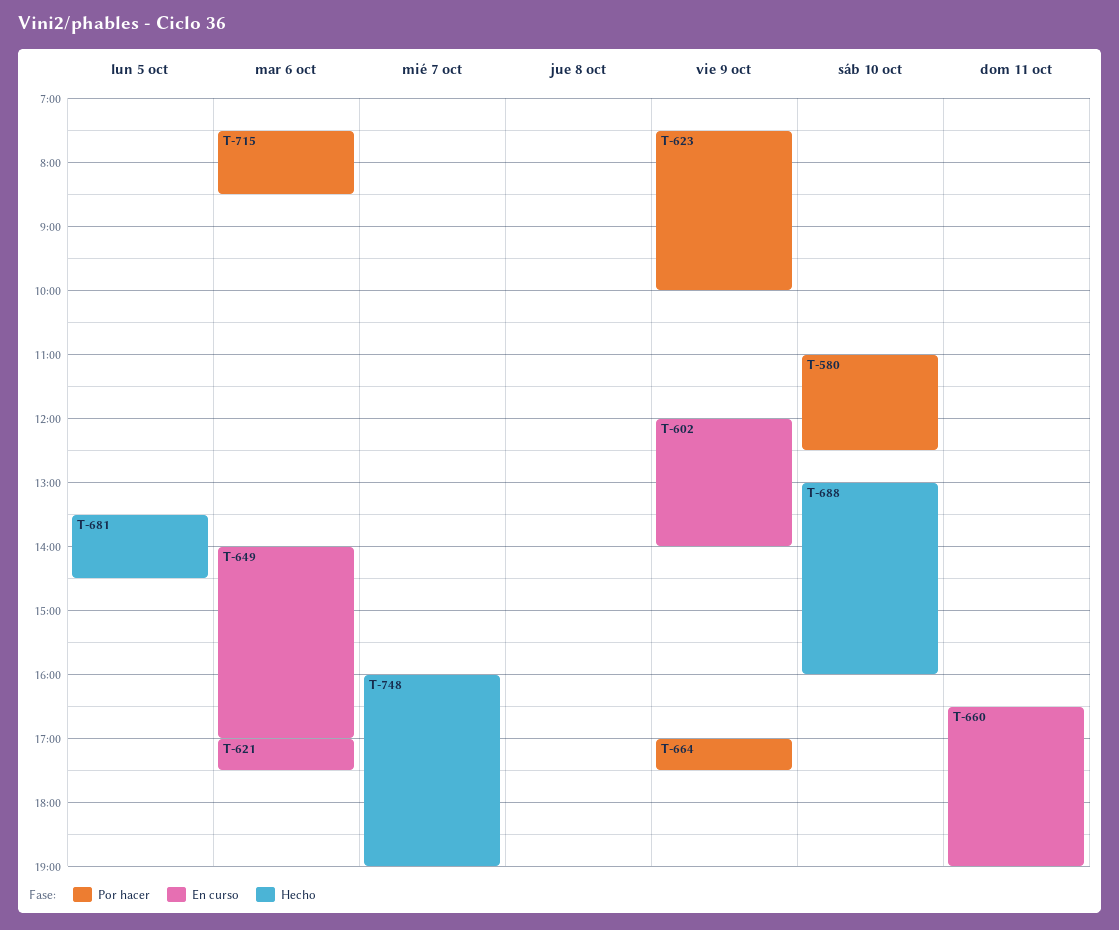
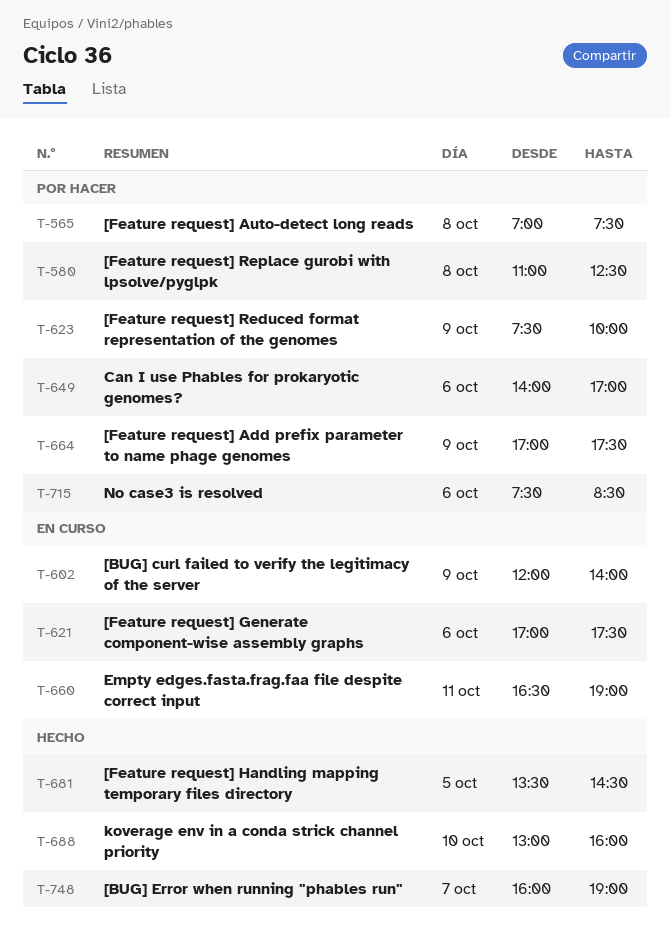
T-565: none -> present
T-580, day: Oct 10 -> Oct 8
T-649, status: En curso -> Por hacer

